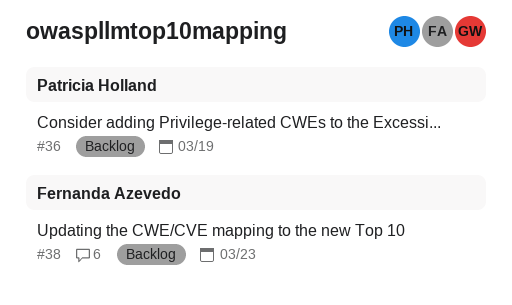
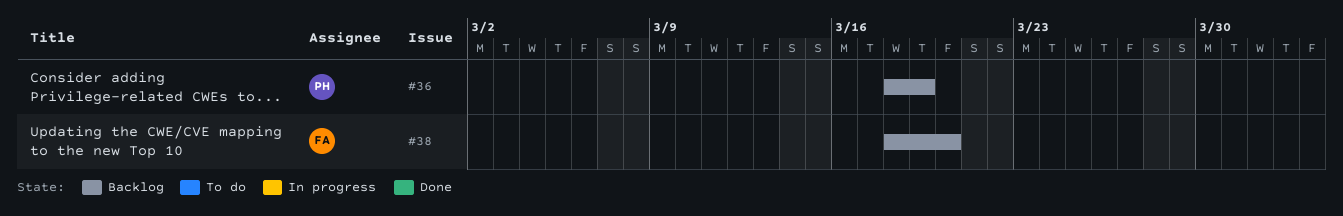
#38, due: Mar 23 -> Mar 20

